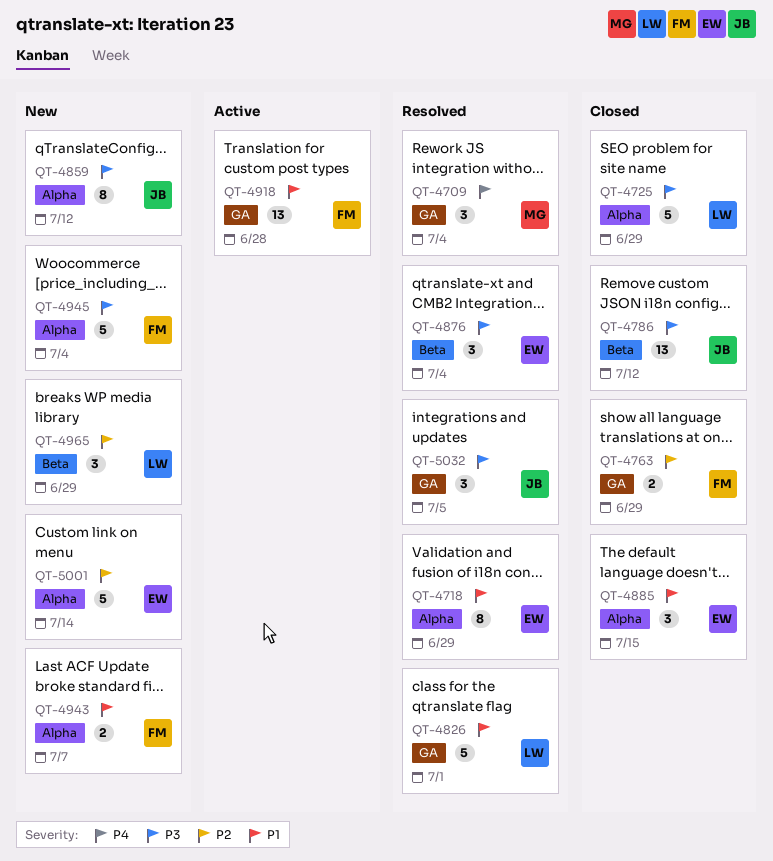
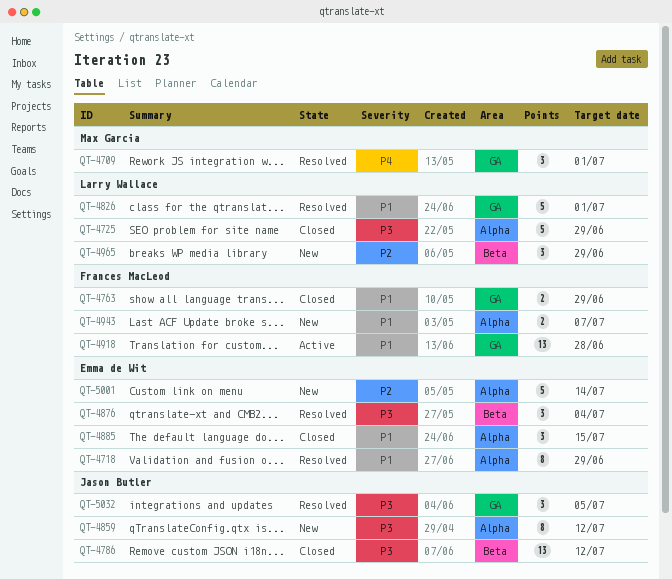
QT-4709, due: Jul 4 -> Jul 1
QT-4763, priority: P2 -> P1
QT-4945: present -> none

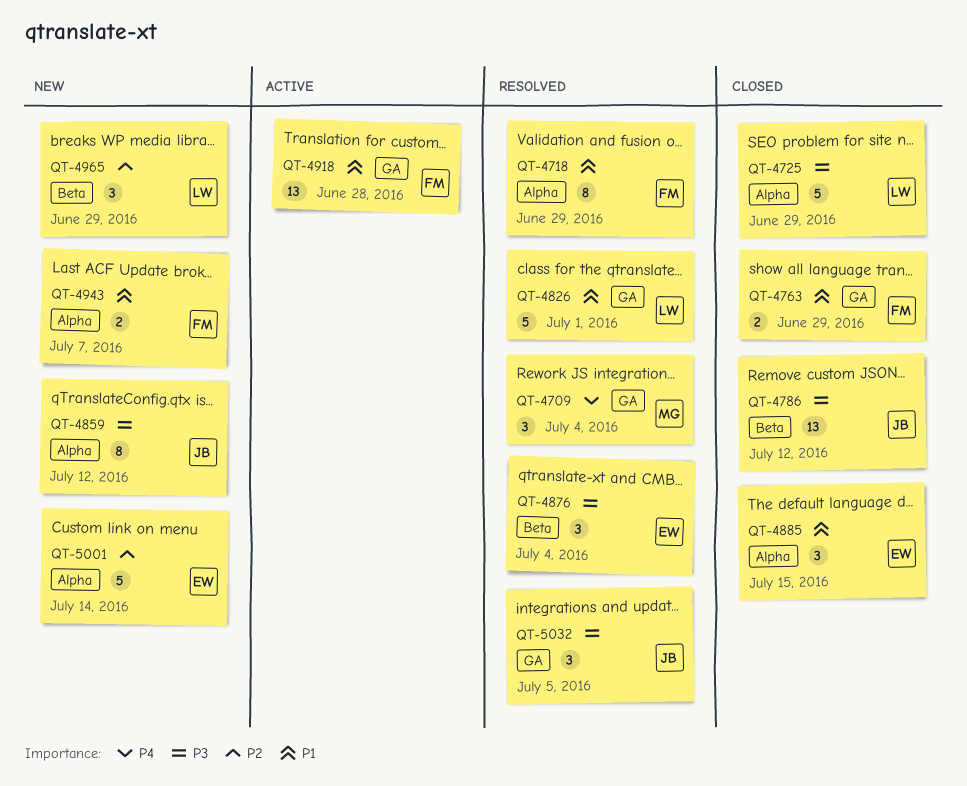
QT-4709, due: Jul 1 -> Jul 4
QT-4718, owner: Emma de Wit -> Frances MacLeod

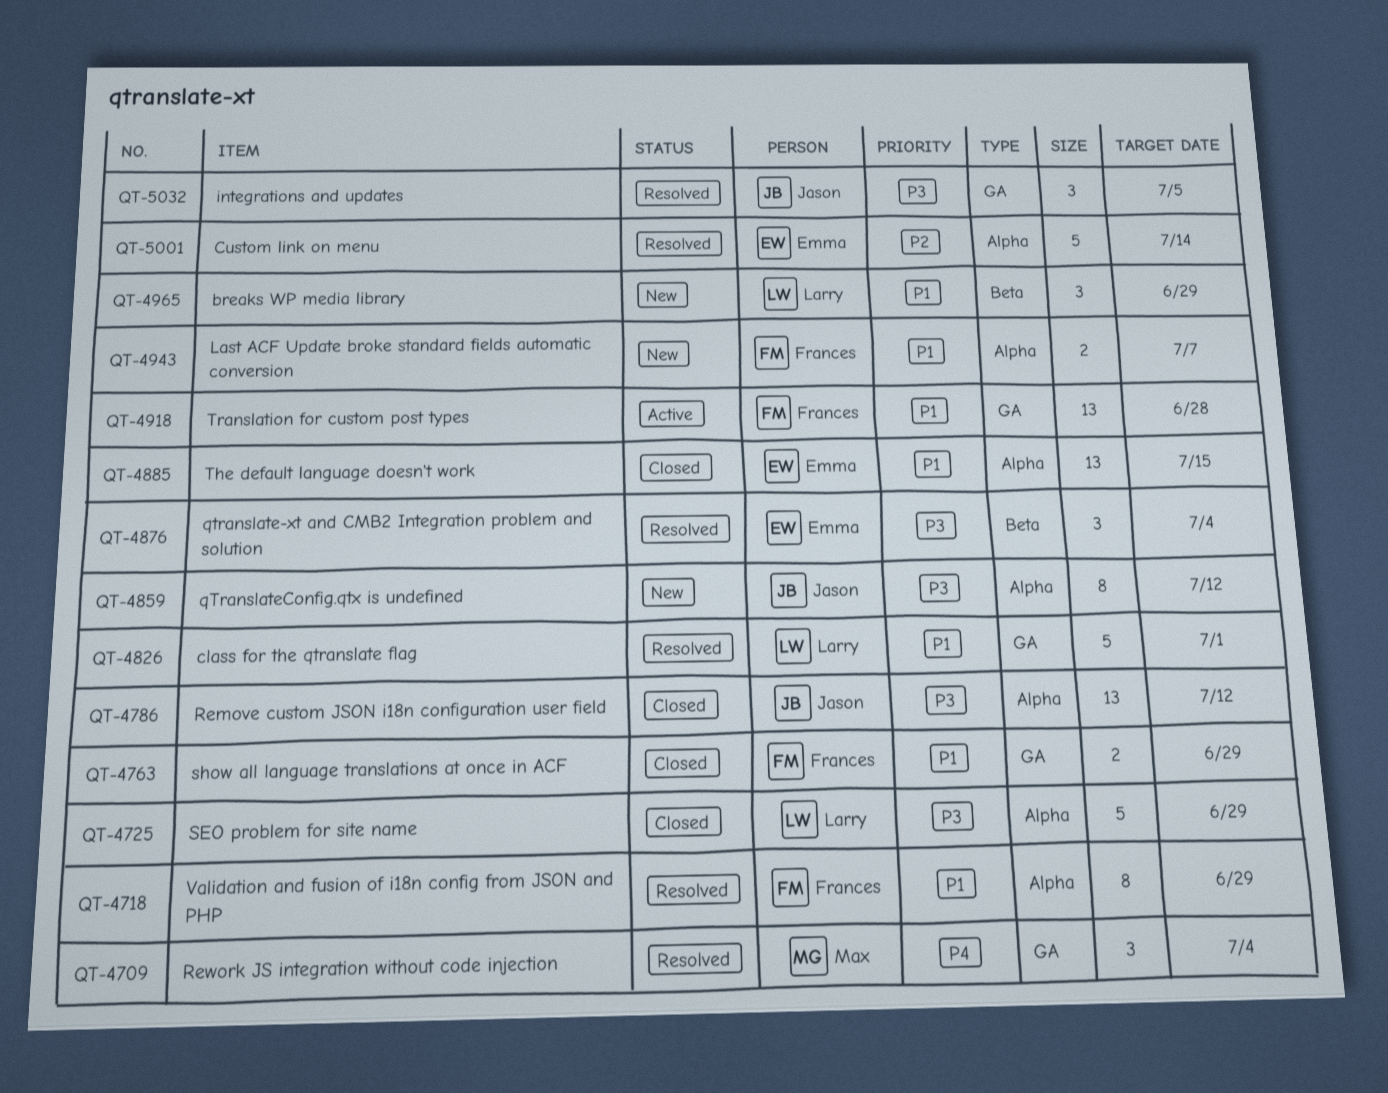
QT-4786, label: Beta -> Alpha
QT-4885, estimate: 3 -> 13
QT-4965, priority: P2 -> P1
QT-5001, status: New -> Resolved

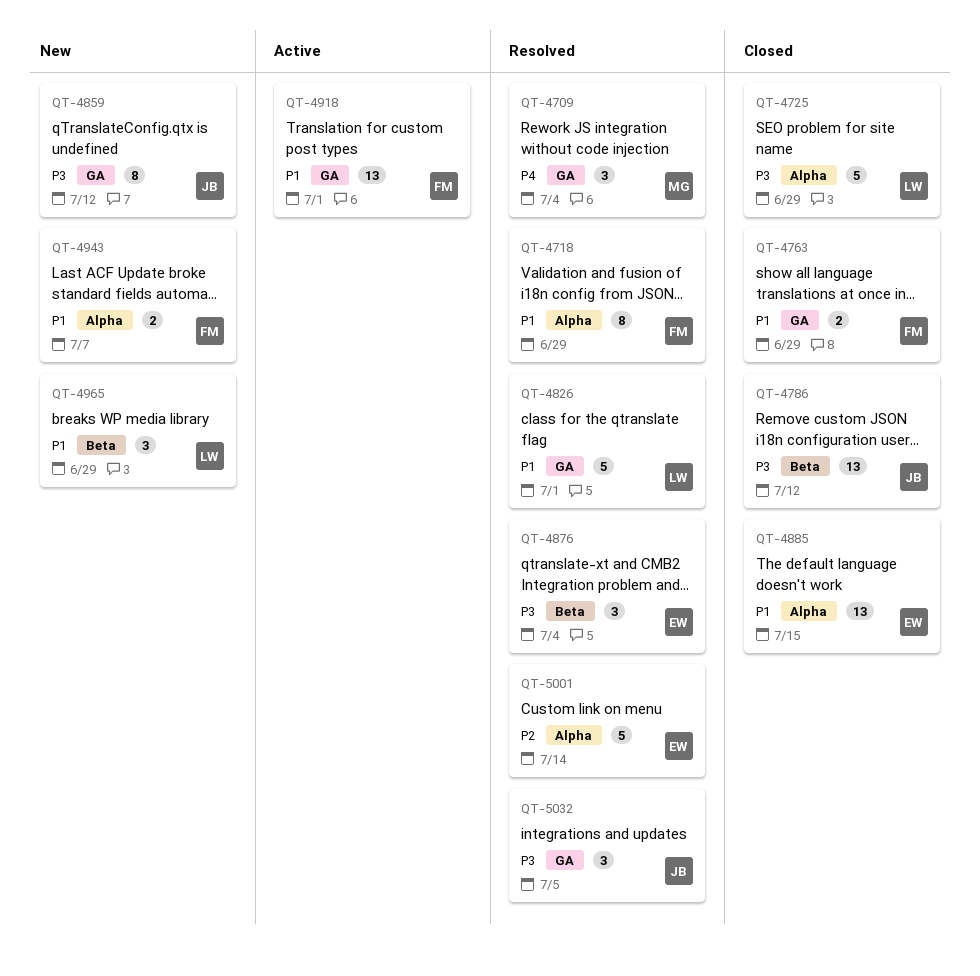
QT-4786, label: Alpha -> Beta
QT-4859, label: Alpha -> GA
QT-4918, due: Jun 28 -> Jul 1

